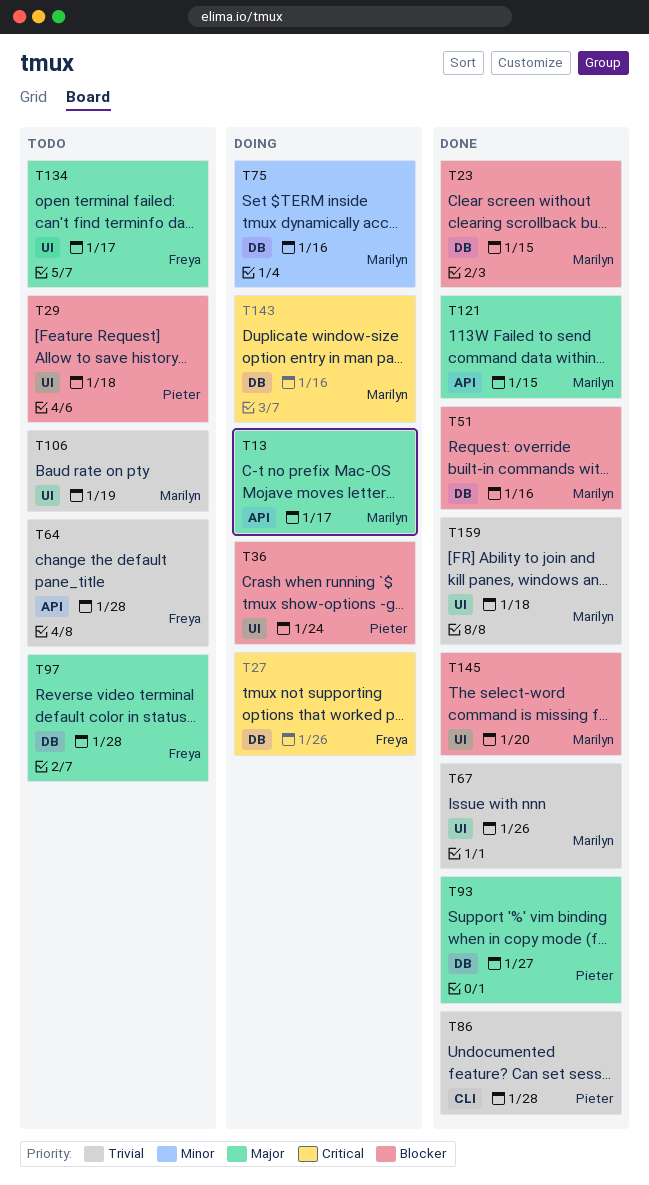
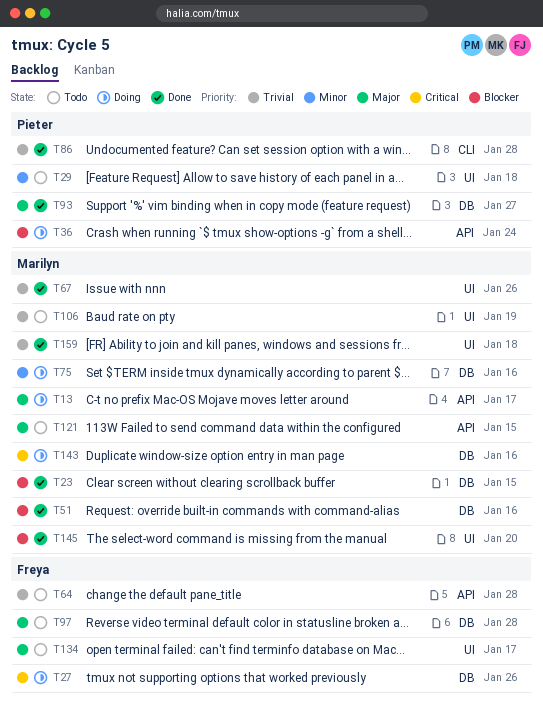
T29, priority: Blocker -> Minor
T36, label: UI -> API
T121, status: Done -> Todo

